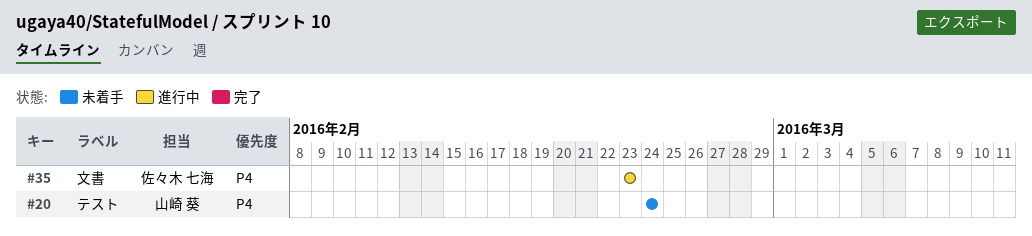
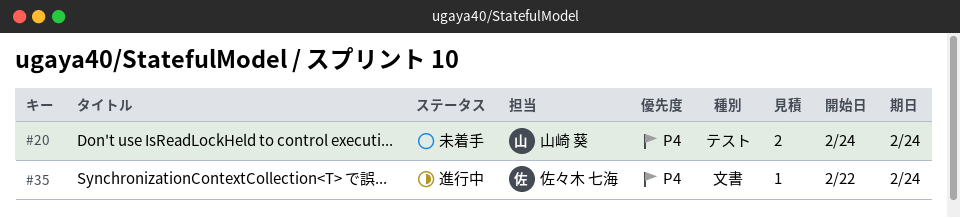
#35, start: Feb 23 -> Feb 22
#35, due: Feb 23 -> Feb 24

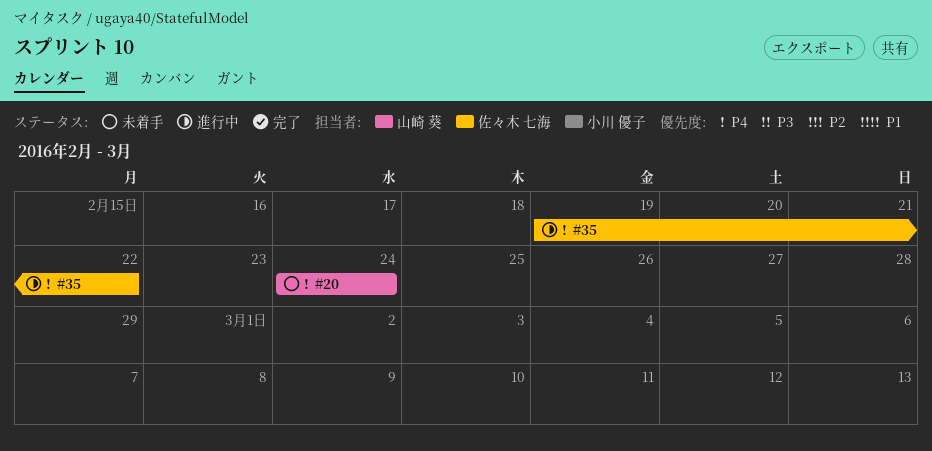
#35, start: Feb 22 -> Feb 19
#35, due: Feb 24 -> Feb 22

